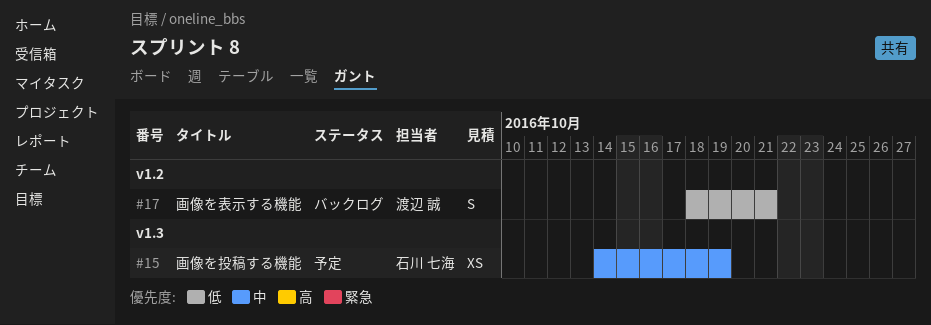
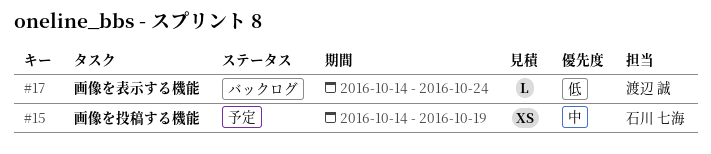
#17, estimate: S -> L
#17, start: Oct 18 -> Oct 14
#17, due: Oct 21 -> Oct 24

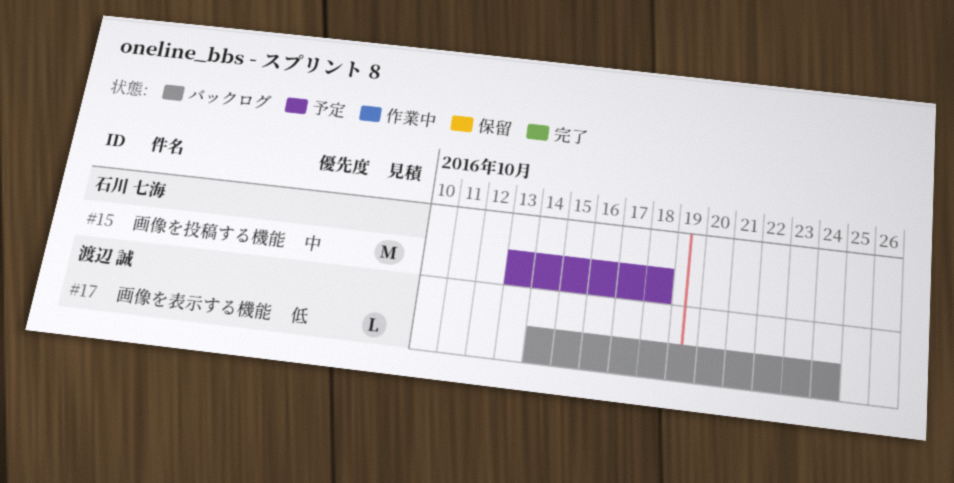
#15, estimate: XS -> M
#15, start: Oct 14 -> Oct 13
#15, due: Oct 19 -> Oct 18

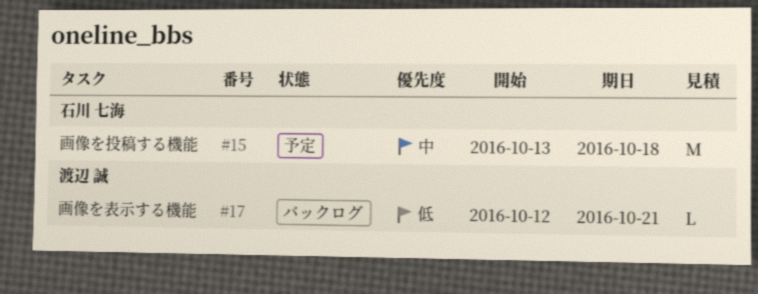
#17, start: Oct 14 -> Oct 12
#17, due: Oct 24 -> Oct 21

